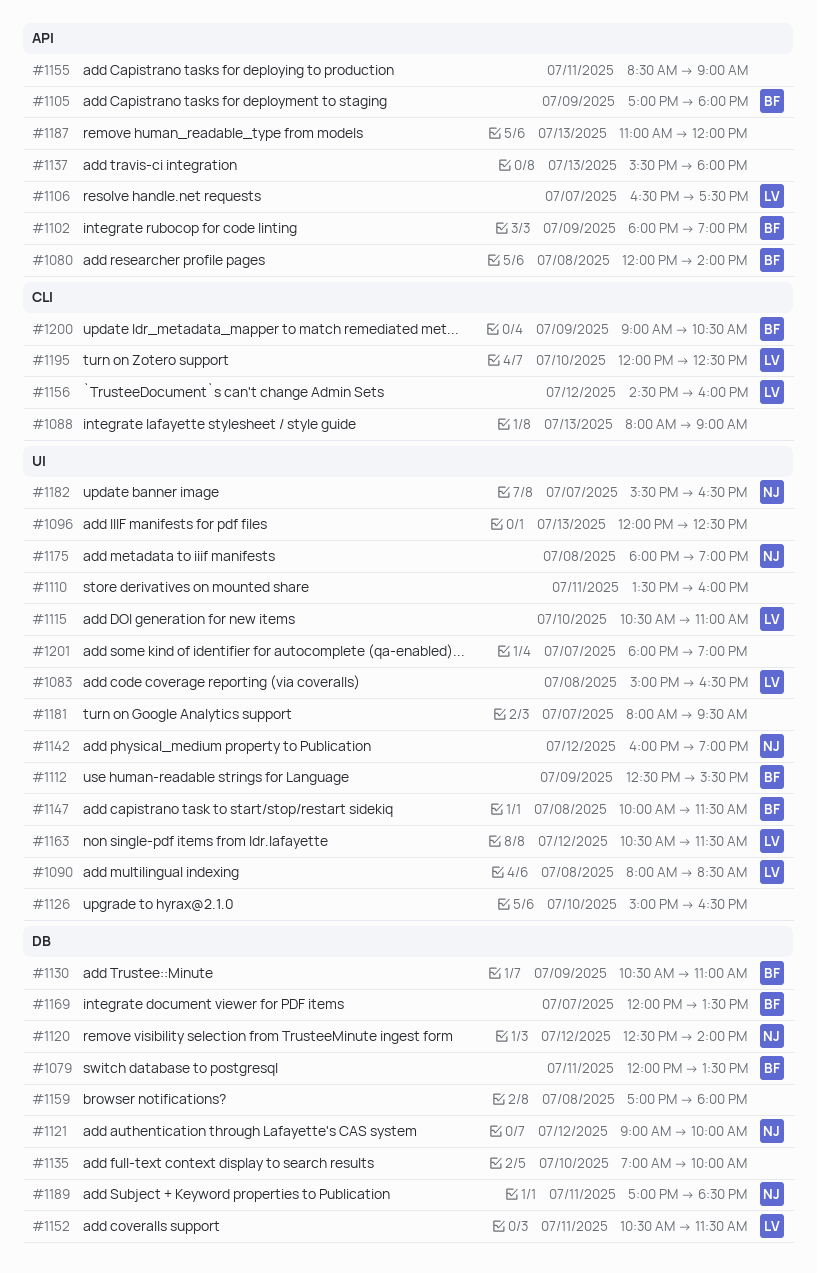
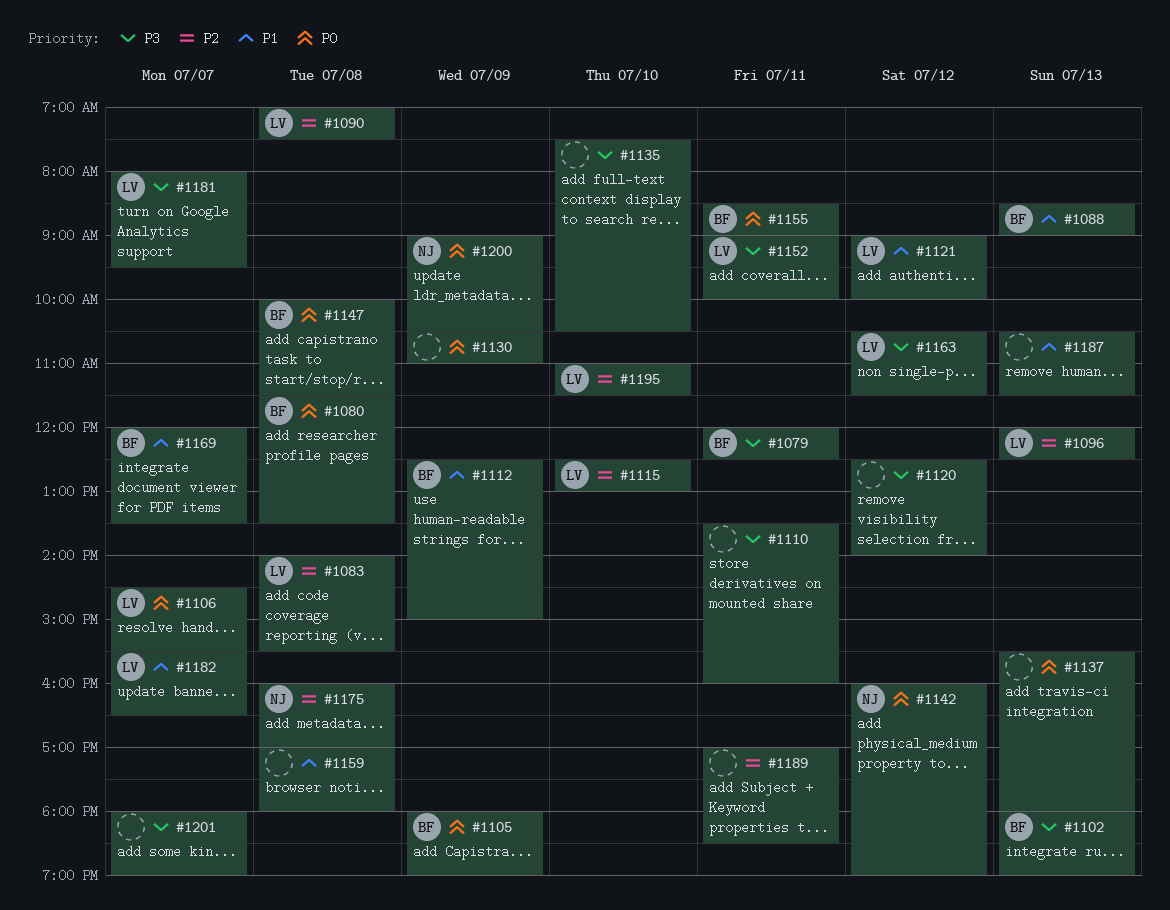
#1079, ends: 13:30 -> 12:30
#1080, begins: 12:00 -> 11:30
#1080, ends: 14:00 -> 13:30
#1083, begins: 15:00 -> 14:00
#1083, ends: 16:30 -> 15:30
#1088, owner: none -> BF
#1088, begins: 08:00 -> 08:30
#1090, begins: 08:00 -> 07:00
#1090, ends: 08:30 -> 07:30
#1096, owner: none -> LV
#1102, day: Jul 9 -> Jul 13
#1105, begins: 17:00 -> 18:00
#1105, ends: 18:00 -> 19:00
#1106, begins: 16:30 -> 14:30
#1106, ends: 17:30 -> 15:30
#1112, ends: 15:30 -> 15:00
#1115, begins: 10:30 -> 12:30
#1115, ends: 11:00 -> 13:00
#1120, owner: NJ -> none
#1121, owner: NJ -> LV
#1126: present -> none
#1130, owner: BF -> none
#1135, begins: 07:00 -> 07:30
#1135, ends: 10:00 -> 10:30
#1152, begins: 10:30 -> 09:00
#1152, ends: 11:30 -> 10:00
#1155, owner: none -> BF
#1156: present -> none
#1175, begins: 18:00 -> 16:00
#1175, ends: 19:00 -> 17:00
#1181, owner: none -> LV
#1182, owner: NJ -> LV
#1187, begins: 11:00 -> 10:30
#1187, ends: 12:00 -> 11:30
#1189, owner: NJ -> none
#1195, begins: 12:00 -> 11:00
#1195, ends: 12:30 -> 11:30
#1200, owner: BF -> NJ

